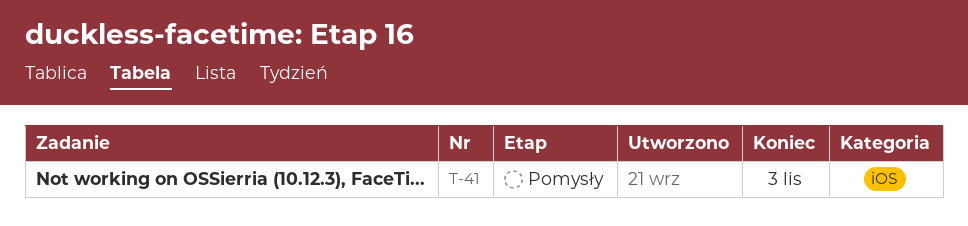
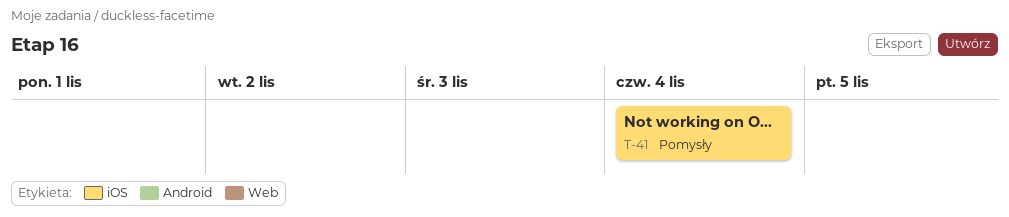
T-41, due: Nov 3 -> Nov 4

